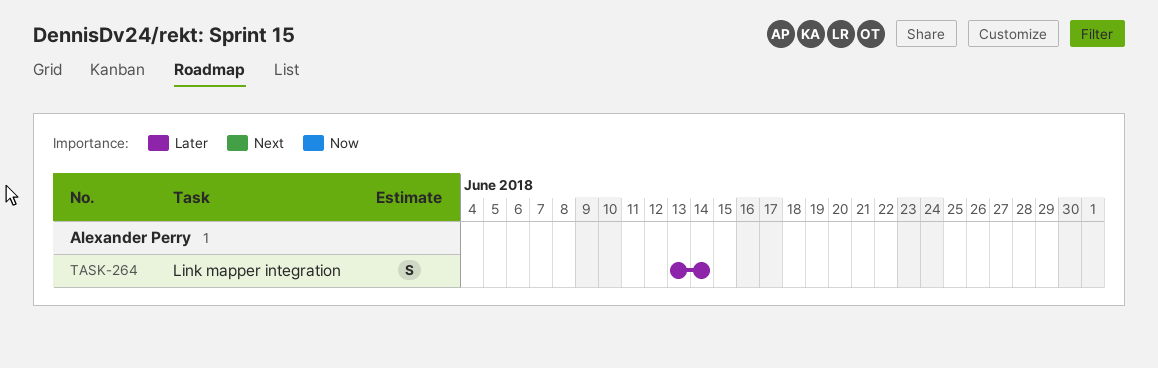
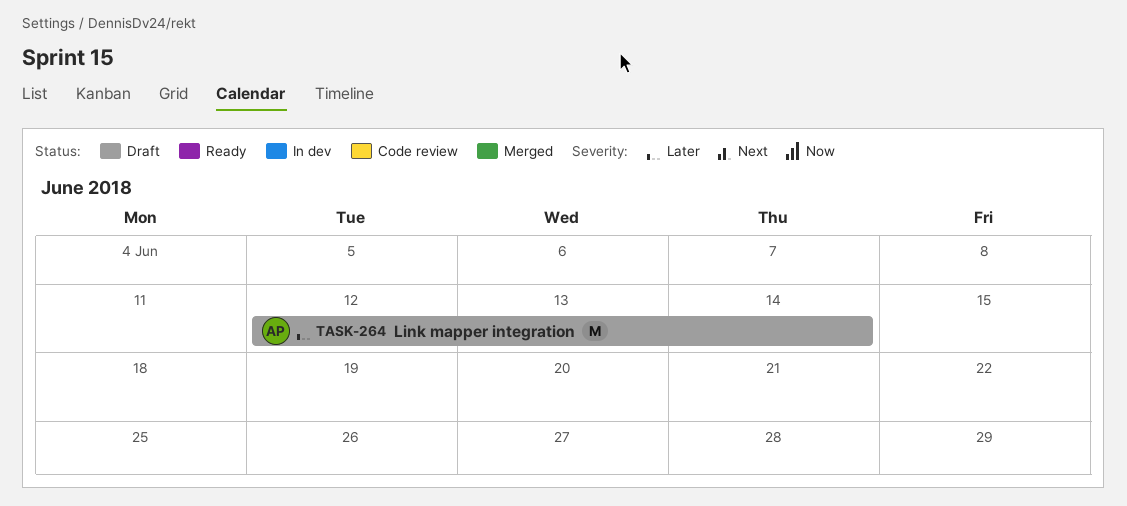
TASK-264, estimate: S -> M
TASK-264, start: Jun 13 -> Jun 12

